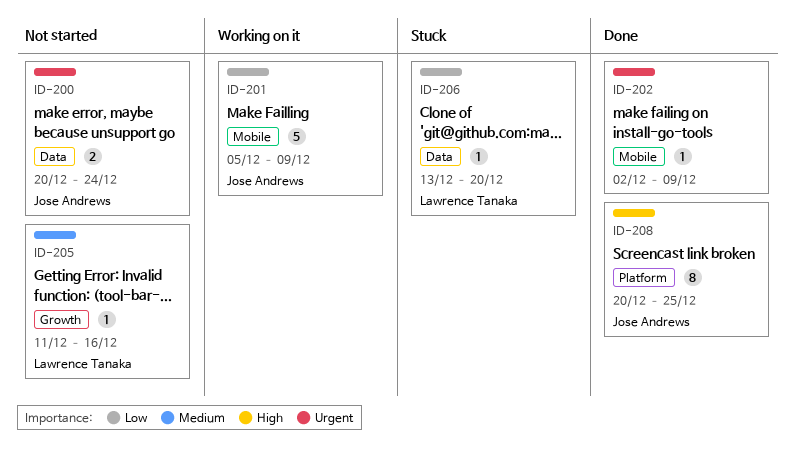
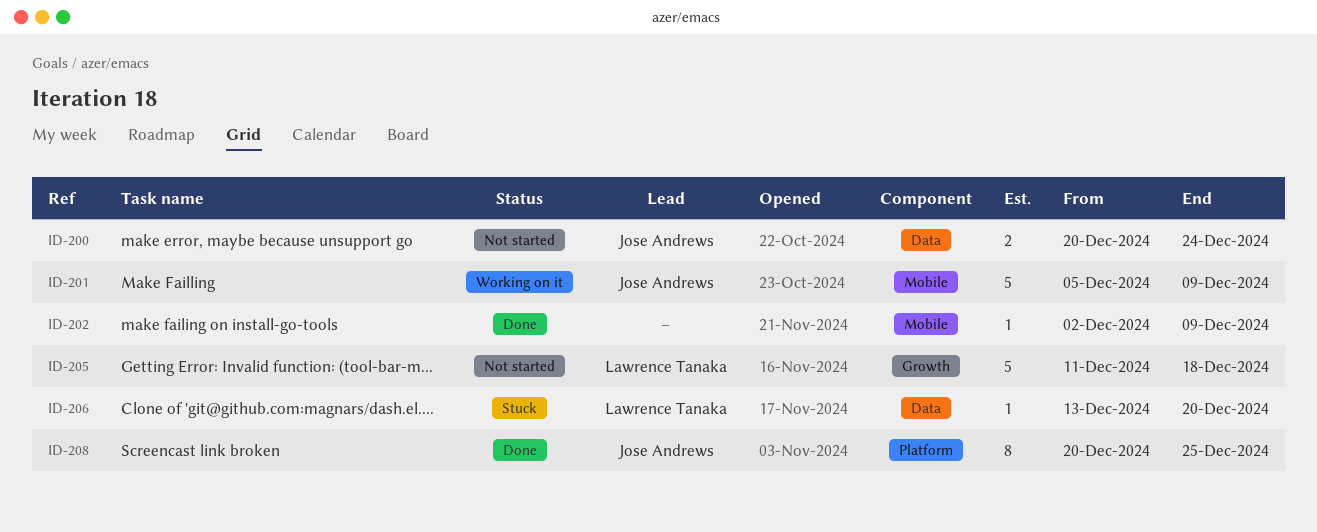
ID-205, estimate: 1 -> 5
ID-205, due: Dec 16 -> Dec 18

